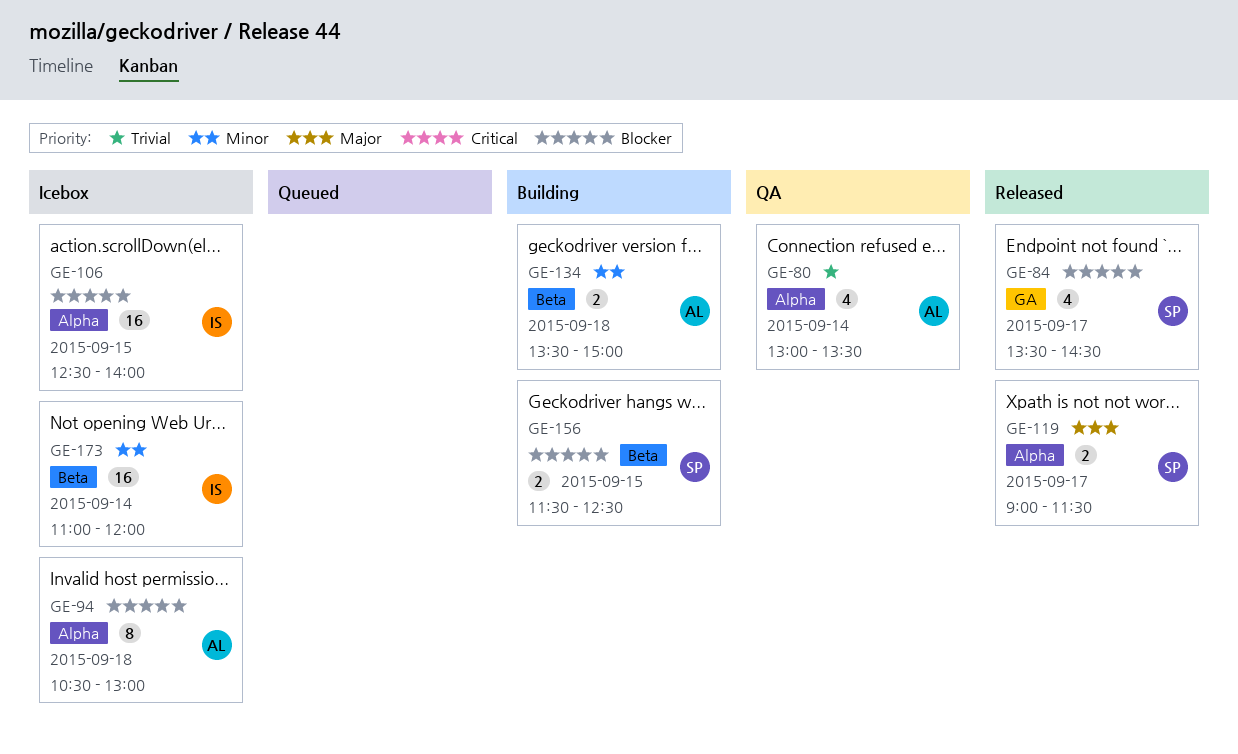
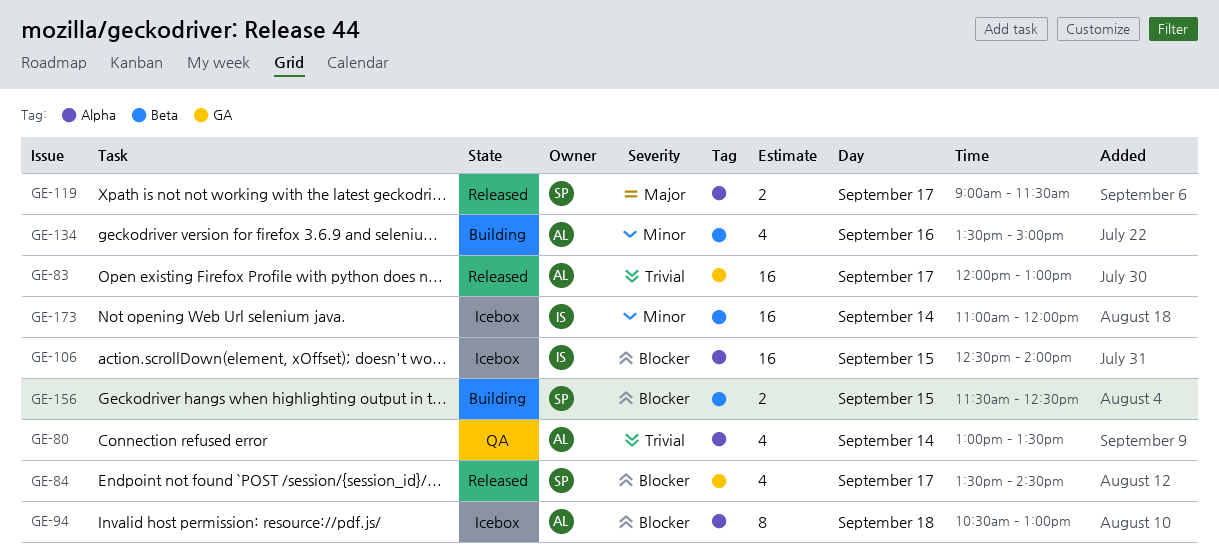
GE-83: none -> present
GE-134, estimate: 2 -> 4
GE-134, day: Sep 18 -> Sep 16

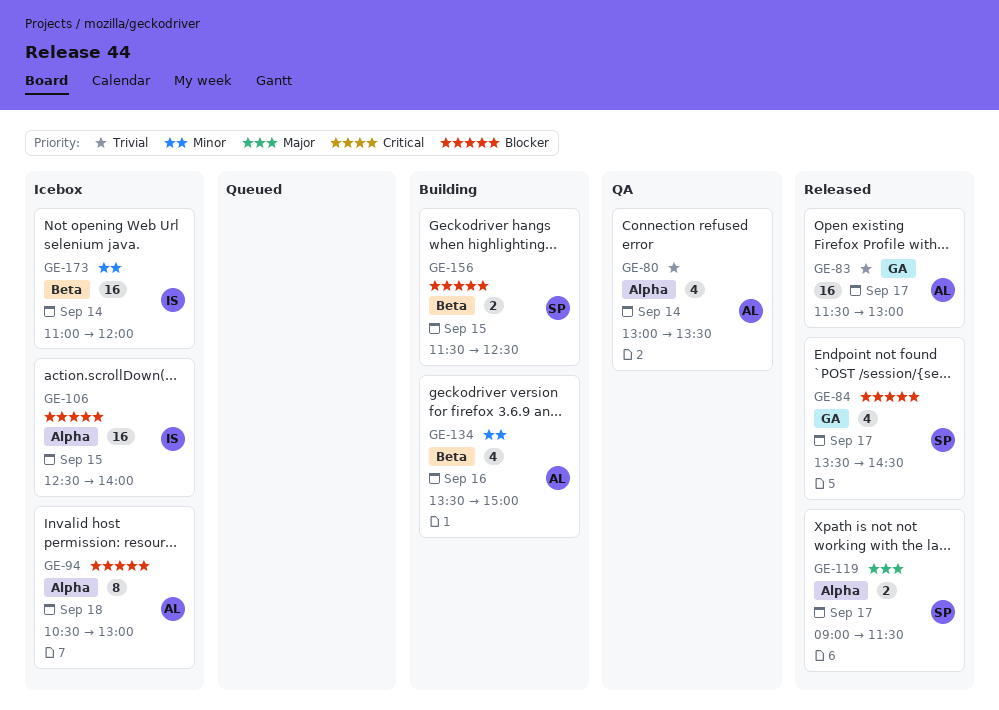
GE-83, begins: 12:00 -> 11:30

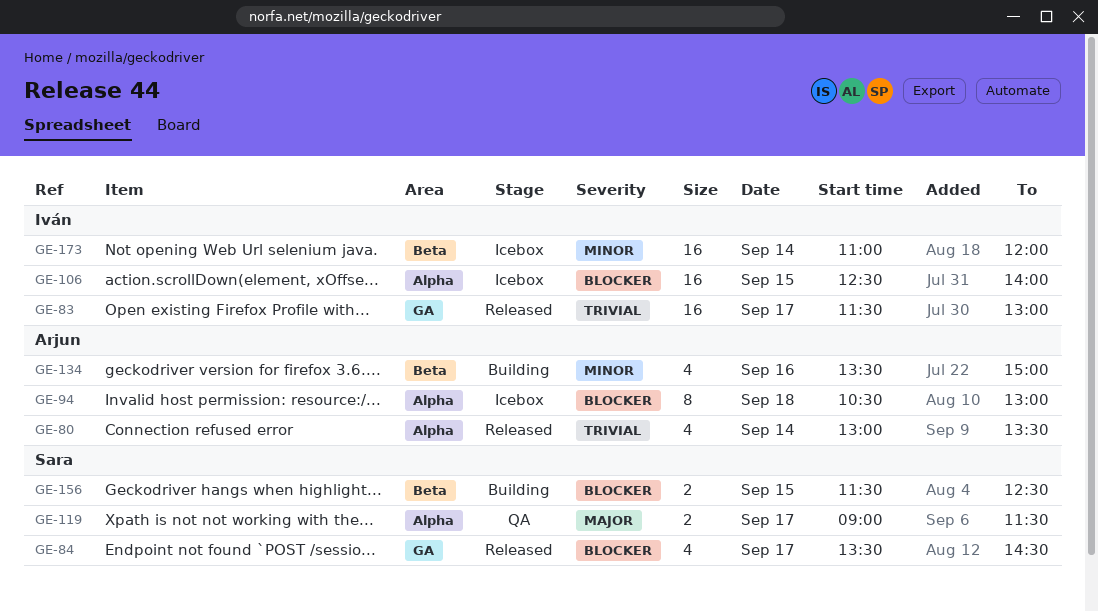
GE-80, status: QA -> Released
GE-83, owner: Arjun -> Iván
GE-119, status: Released -> QA

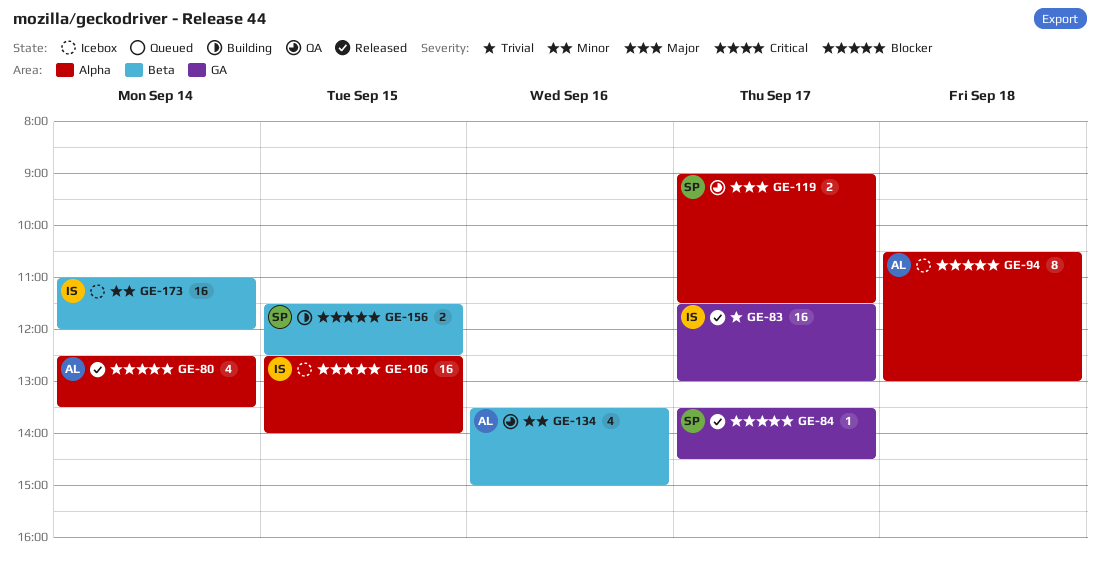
GE-80, priority: Trivial -> Blocker
GE-80, begins: 13:00 -> 12:30
GE-84, estimate: 4 -> 1
GE-134, status: Building -> QA

